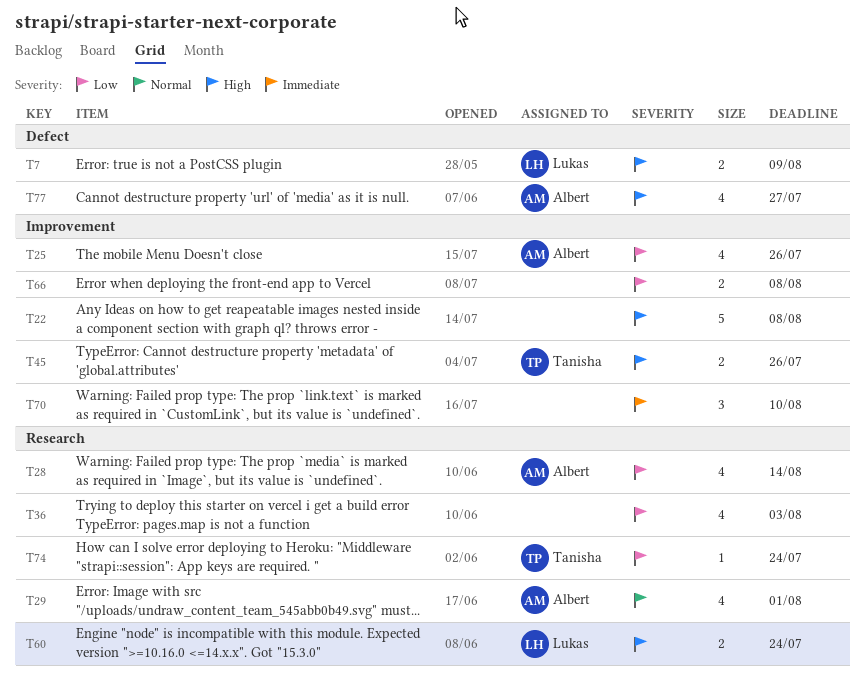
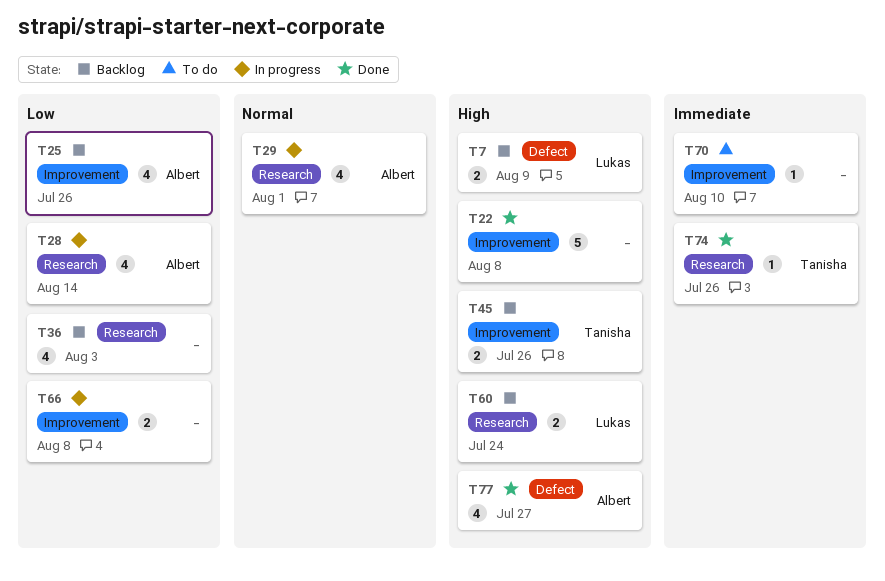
T70, estimate: 3 -> 1
T74, priority: Low -> Immediate
T74, due: Jul 24 -> Jul 26

